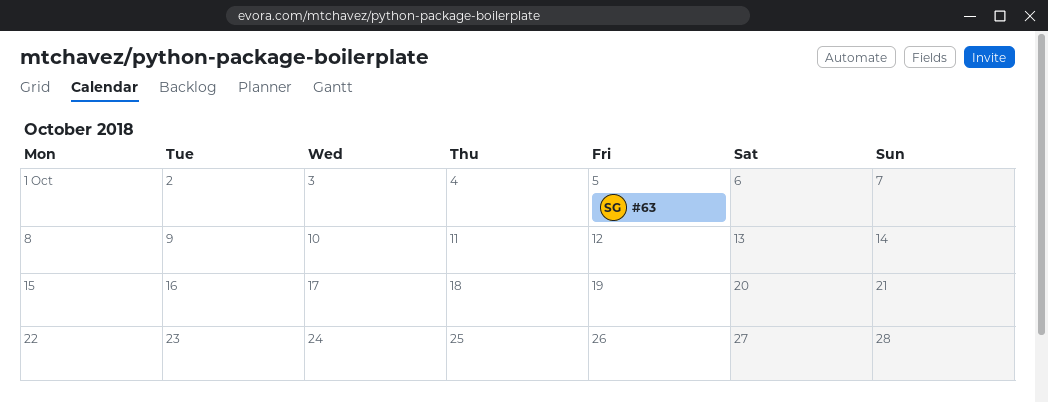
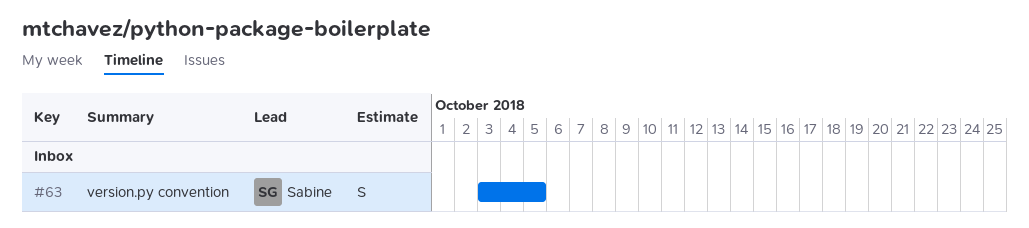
#63, start: Oct 5 -> Oct 3

